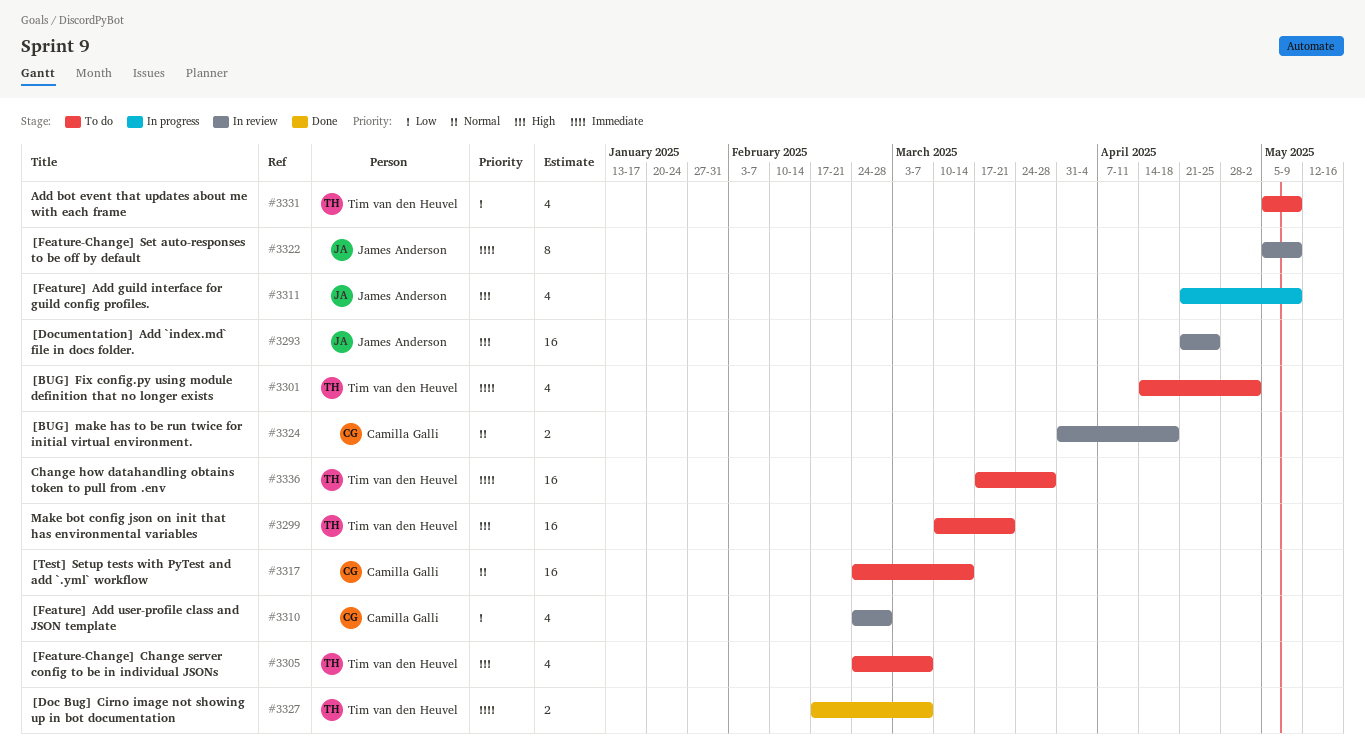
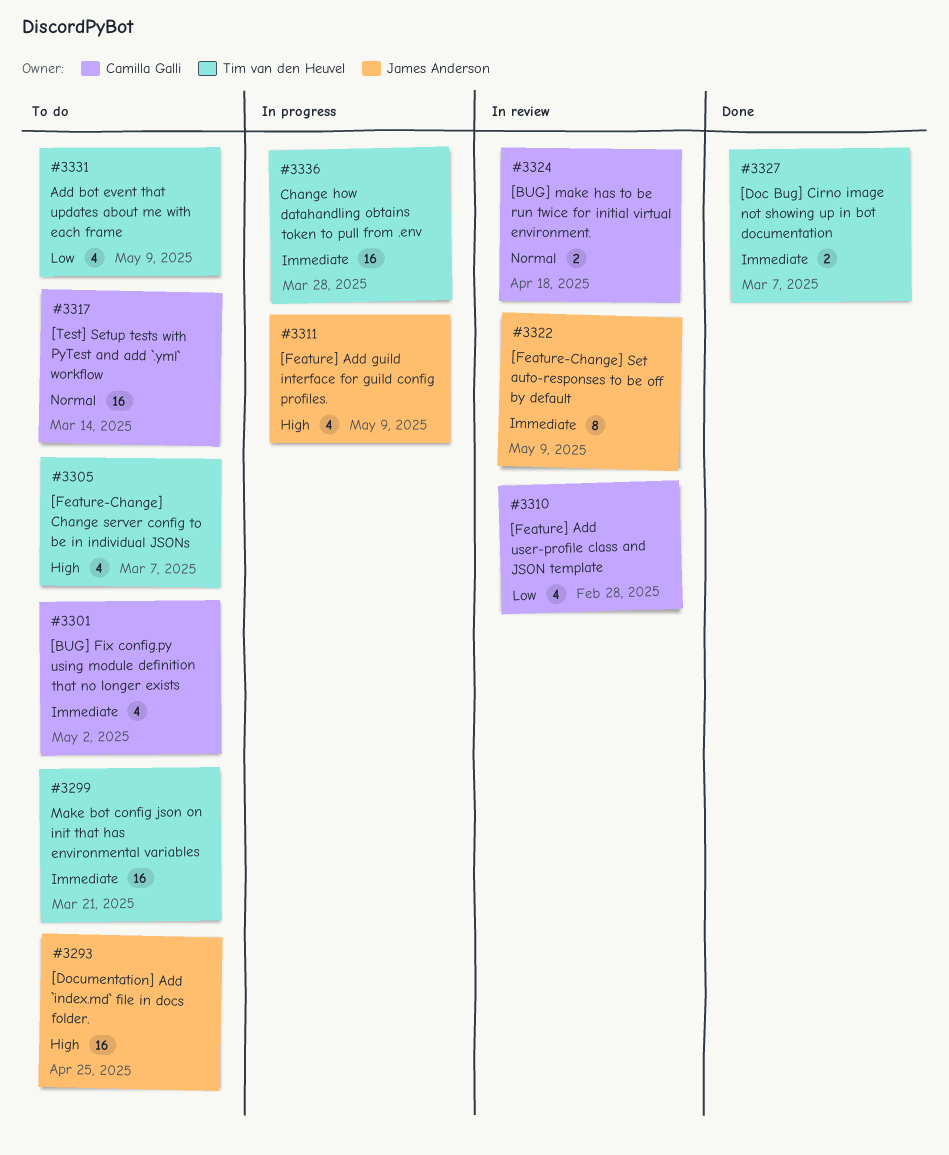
#3293, status: In review -> To do
#3299, priority: High -> Immediate
#3301, owner: Tim van den Heuvel -> Camilla Galli
#3336, status: To do -> In progress

